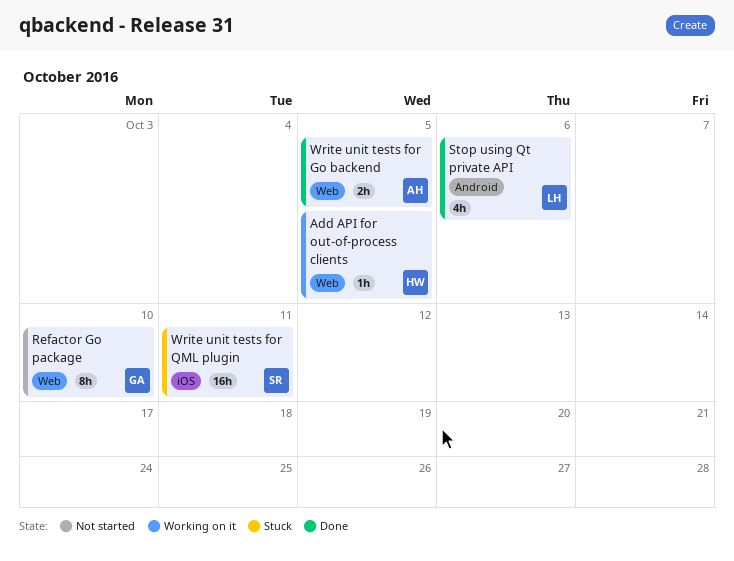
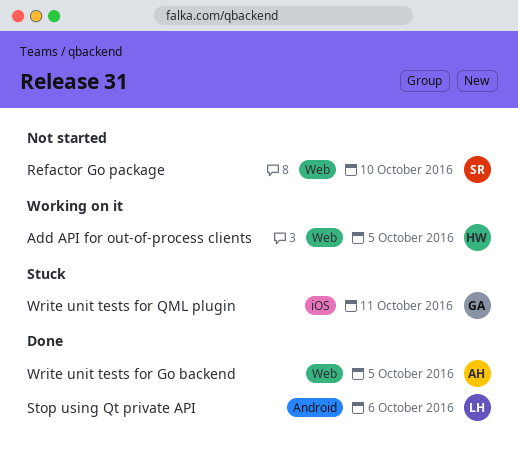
Refactor Go package, owner: GA -> SR
Write unit tests for QML plugin, owner: SR -> GA

